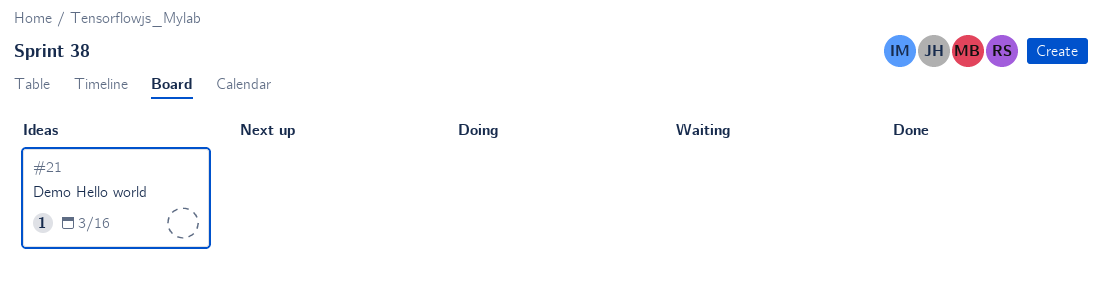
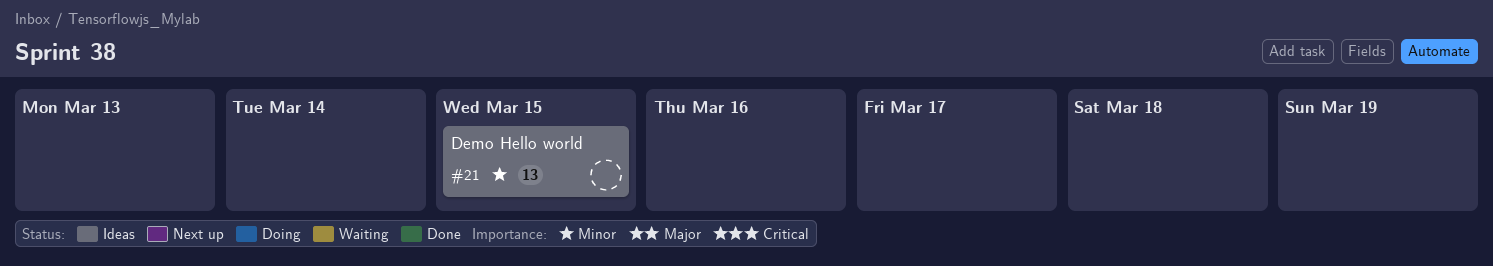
#21, estimate: 1 -> 13
#21, due: Mar 16 -> Mar 15

